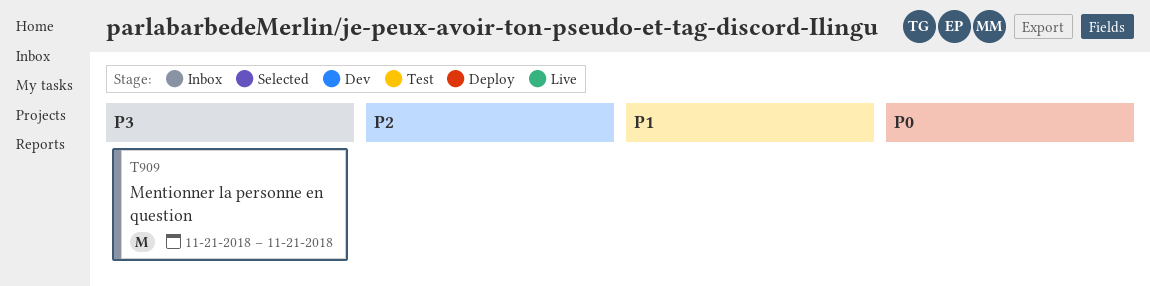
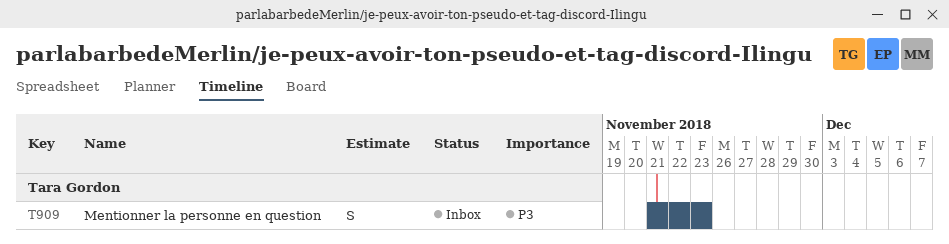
T909, estimate: M -> S
T909, due: Nov 21 -> Nov 23

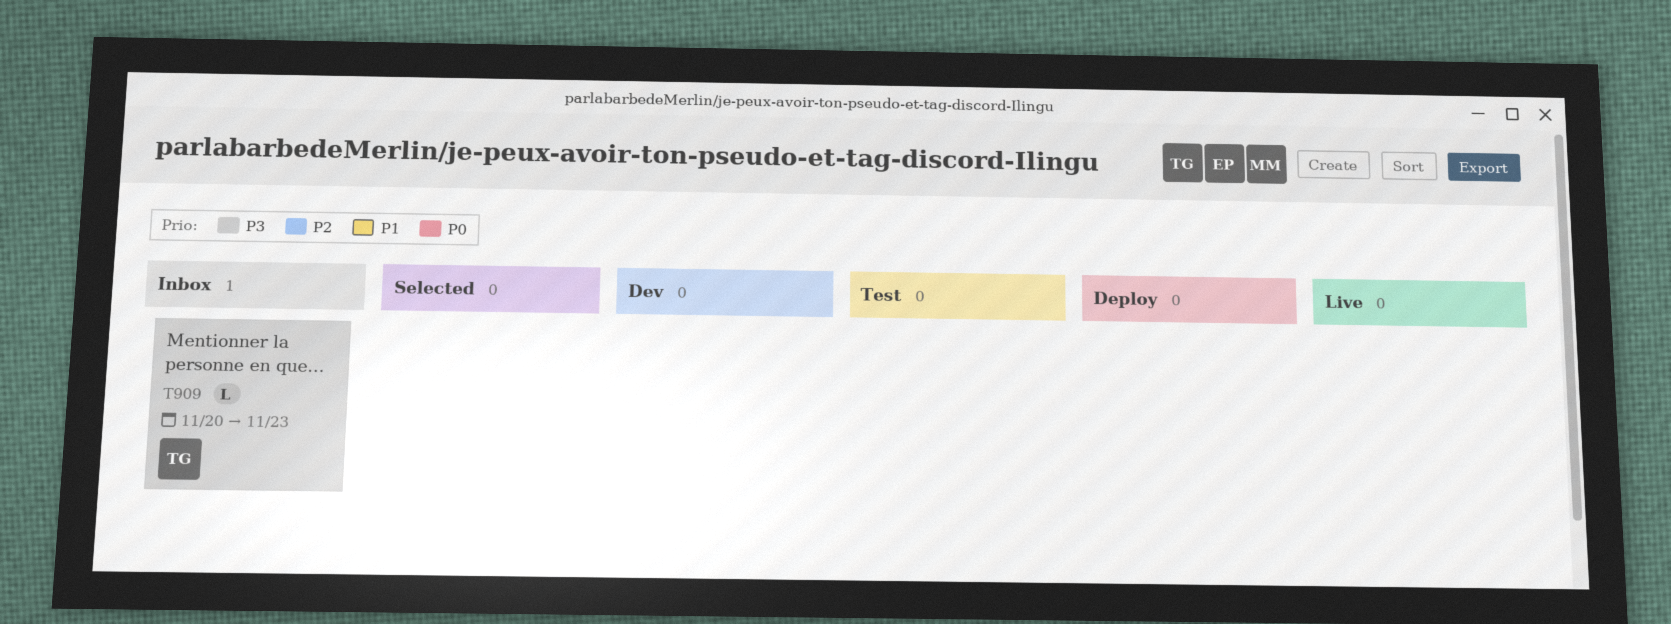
T909, estimate: S -> L
T909, start: Nov 21 -> Nov 20

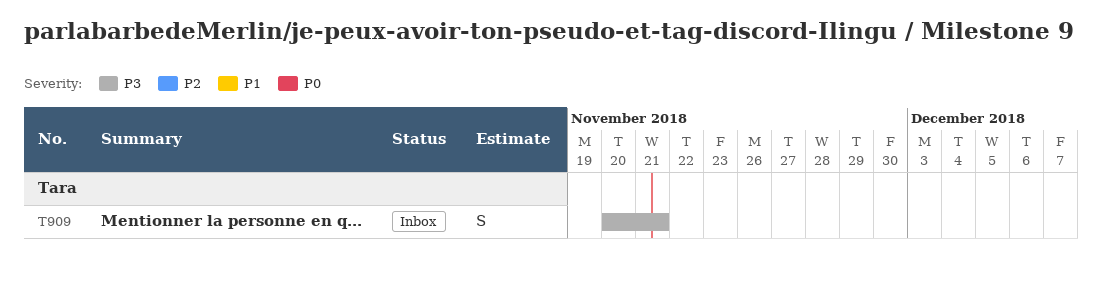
T909, estimate: L -> S
T909, due: Nov 23 -> Nov 21

